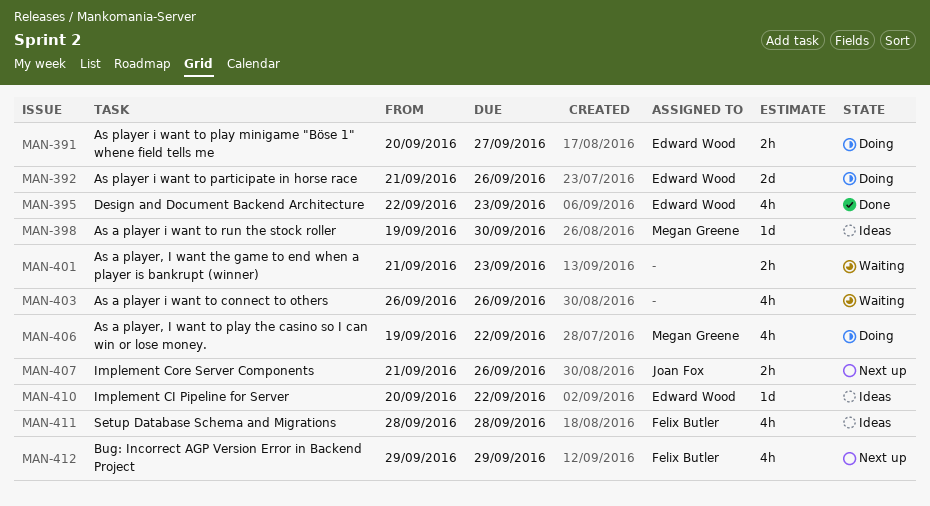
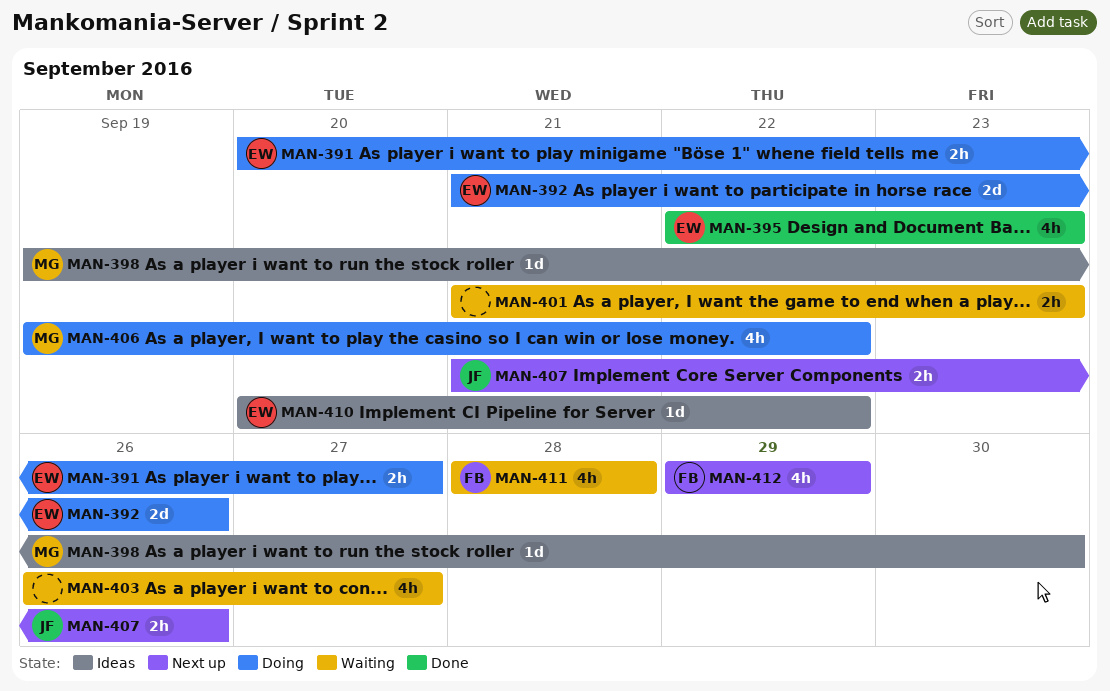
MAN-403, due: Sep 26 -> Sep 27
MAN-411, status: Ideas -> Waiting

